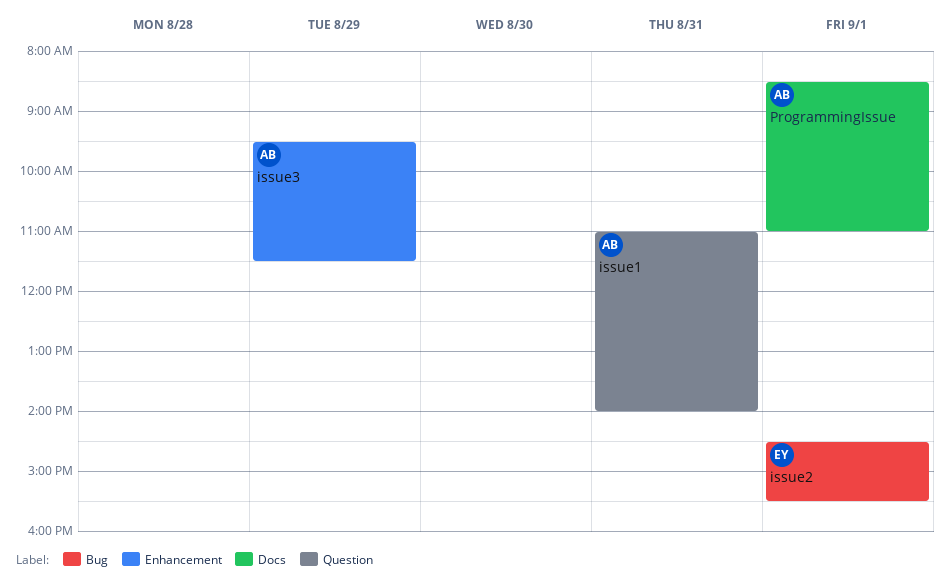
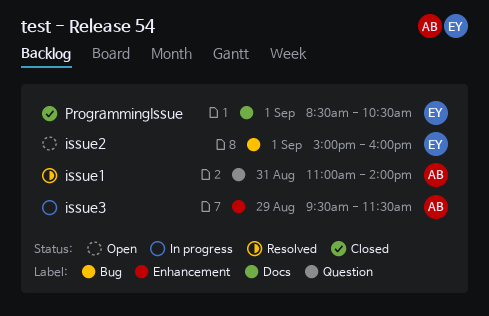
issue2, begins: 14:30 -> 15:00
issue2, ends: 15:30 -> 16:00
ProgrammingIssue, owner: AB -> EY
ProgrammingIssue, ends: 11:00 -> 10:30

